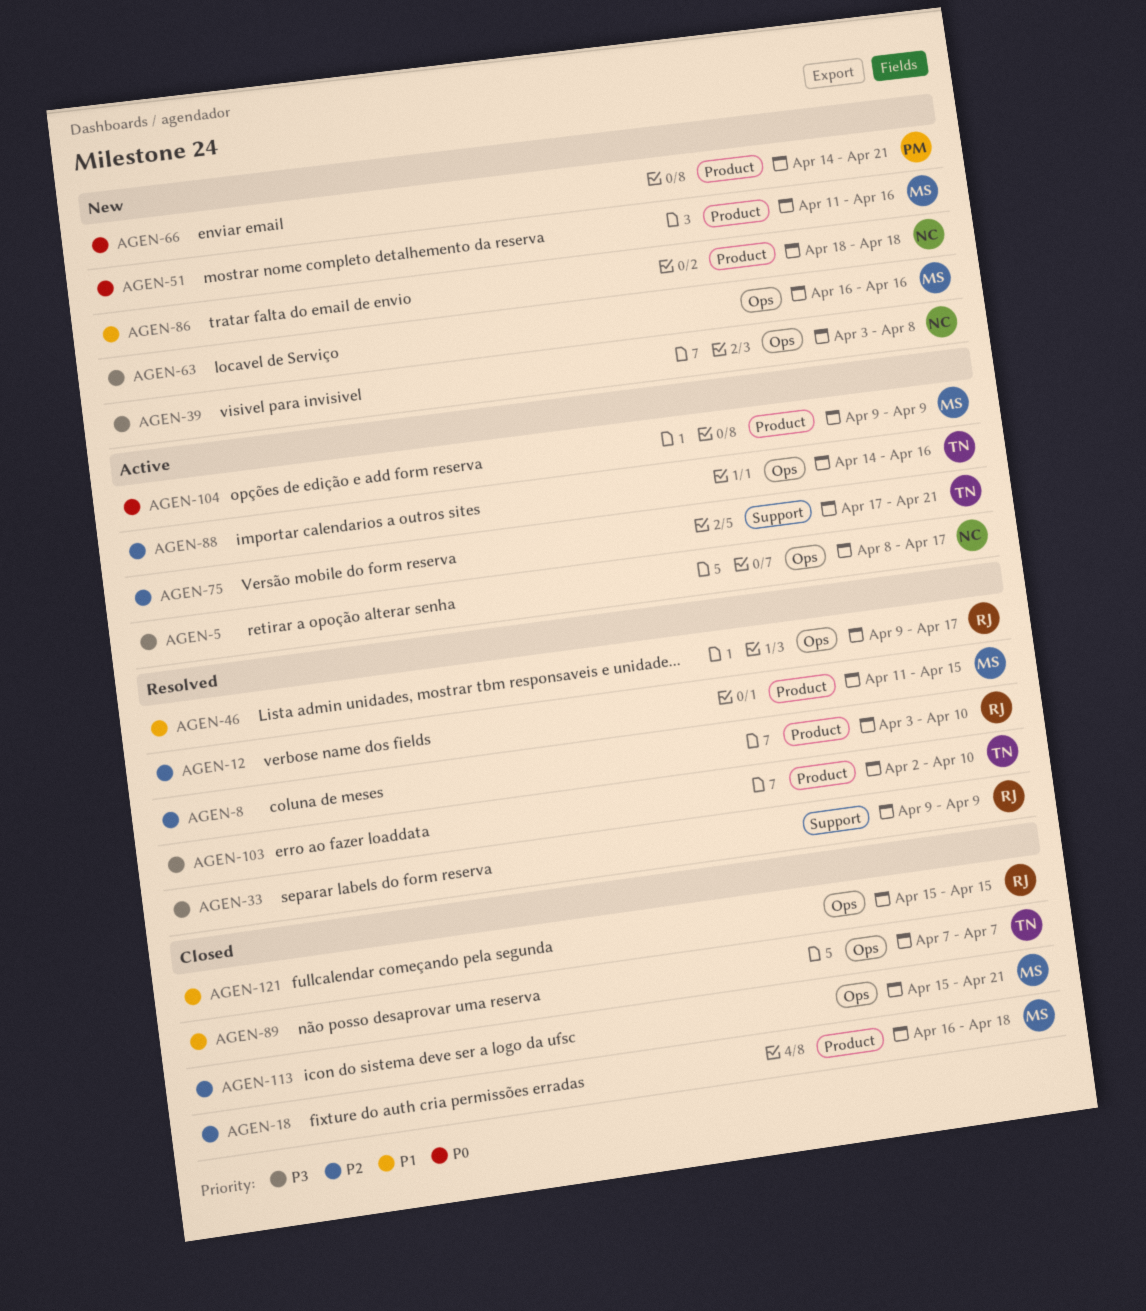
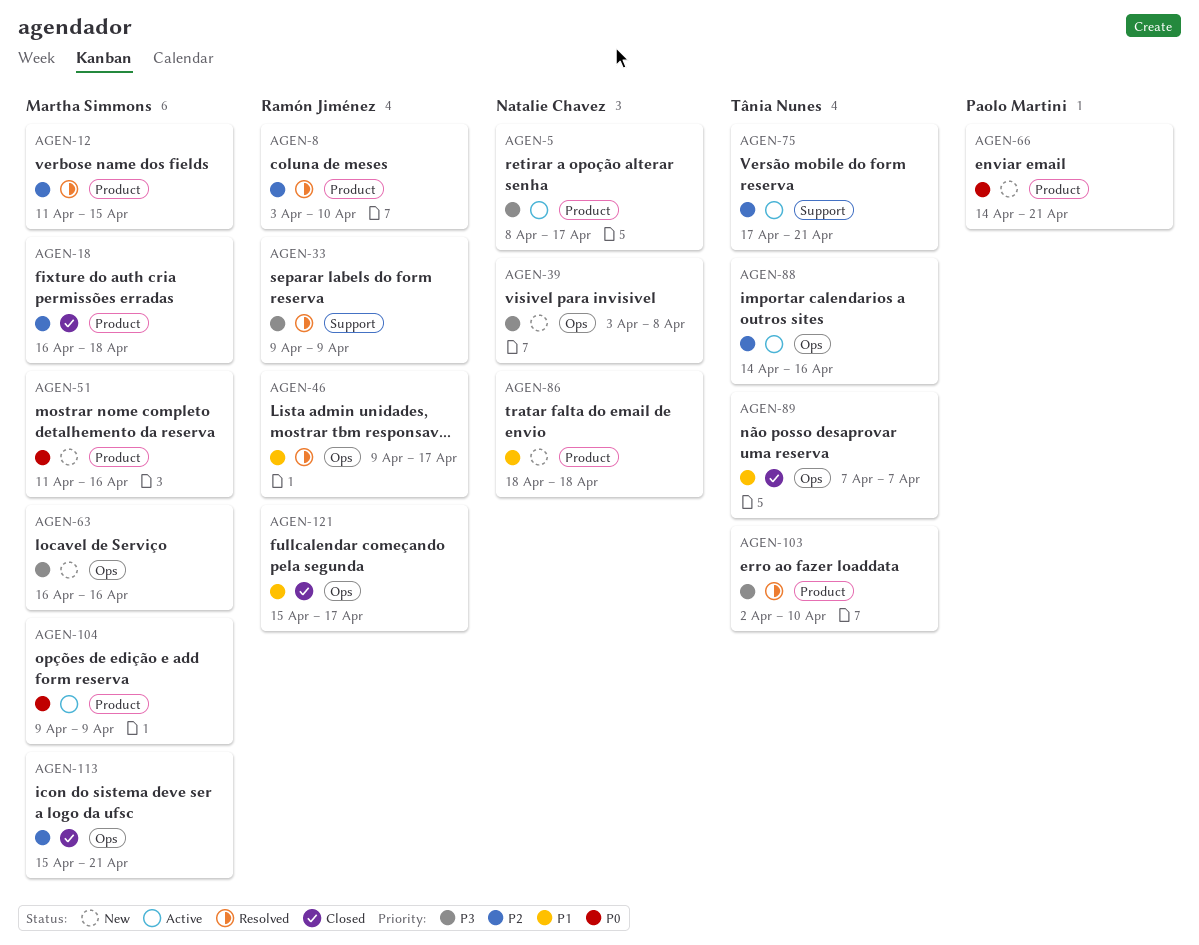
AGEN-5, label: Ops -> Product
AGEN-121, due: Apr 15 -> Apr 17

